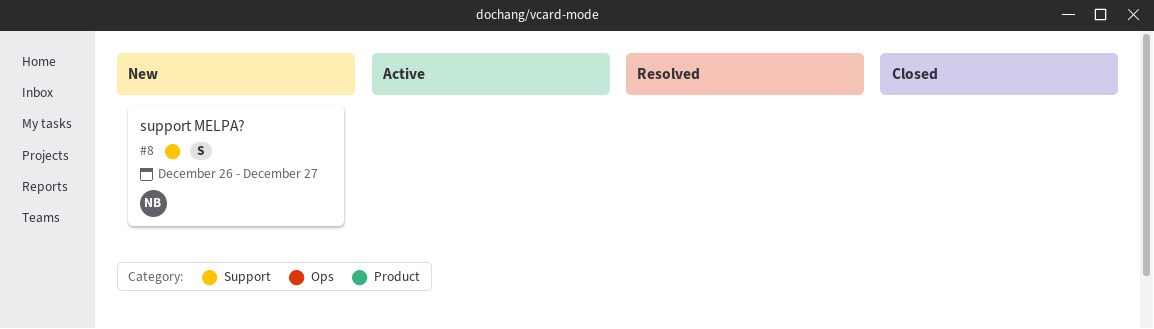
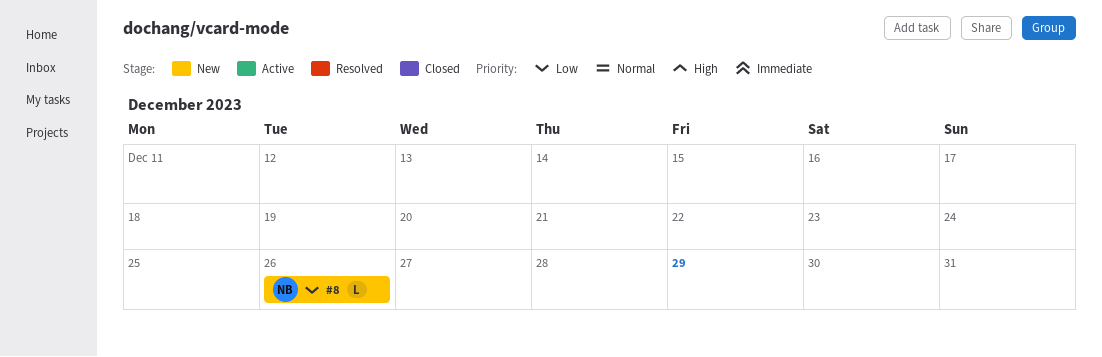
#8, estimate: S -> L
#8, due: Dec 27 -> Dec 26

